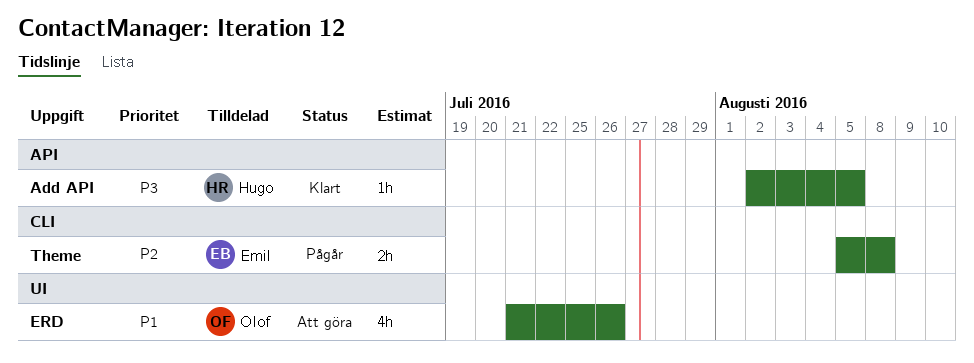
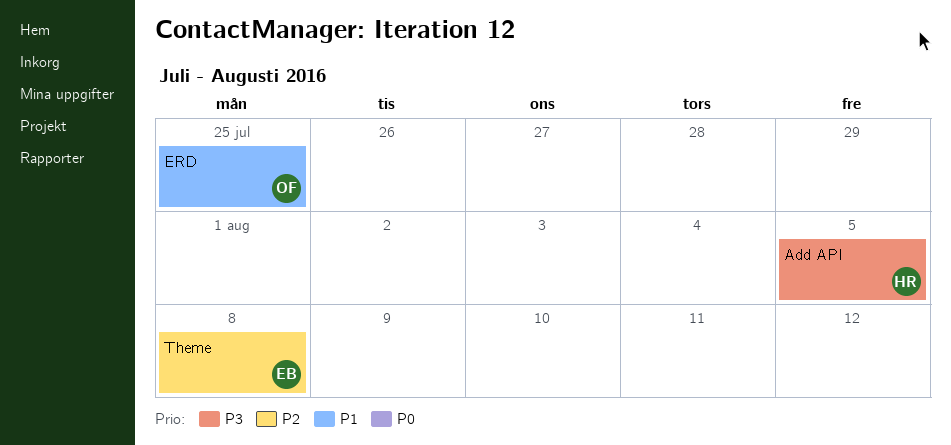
ERD, due: Jul 26 -> Jul 25

